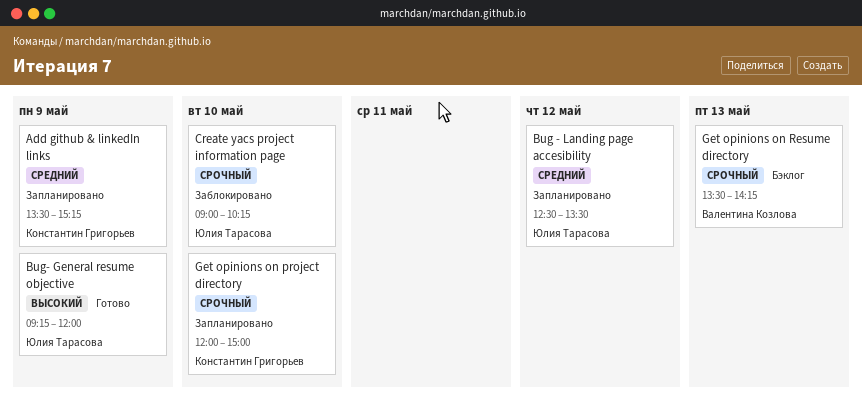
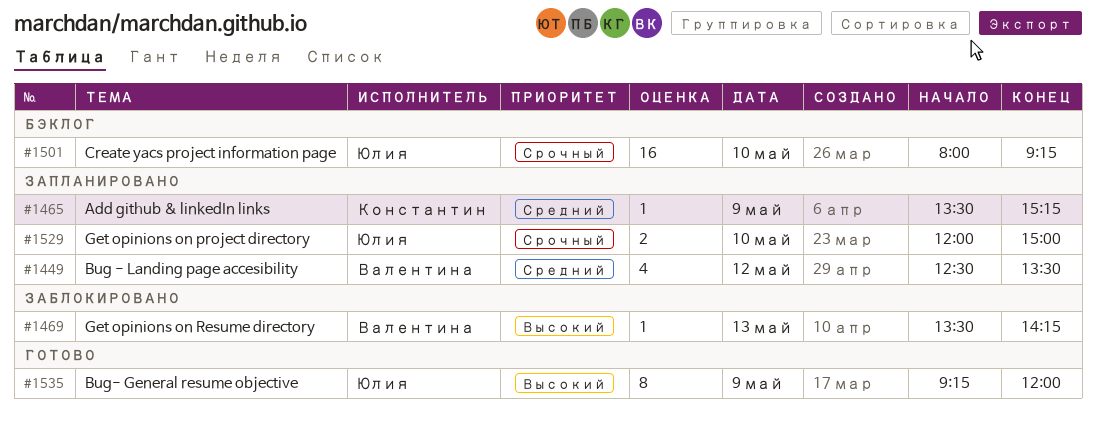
Bug - Landing page accesibility, owner: Юлия Тарасова -> Валентина Козлова
Create yacs project information page, status: Заблокировано -> Бэклог
Create yacs project information page, begins: 09:00 -> 08:00
Create yacs project information page, ends: 10:15 -> 09:15
Get opinions on project directory, owner: Константин Григорьев -> Юлия Тарасова
Get opinions on Resume directory, status: Бэклог -> Заблокировано
Get opinions on Resume directory, priority: Срочный -> Высокий

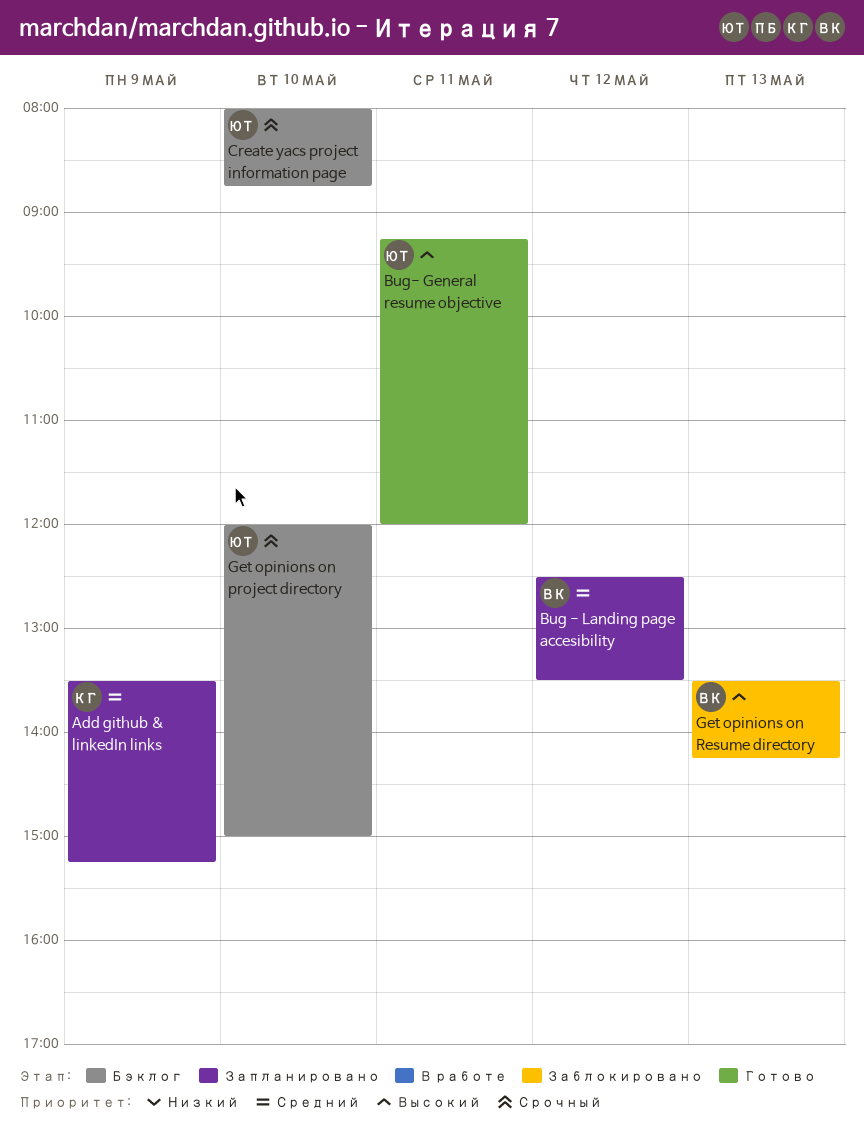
Bug- General resume objective, day: May 9 -> May 11
Create yacs project information page, ends: 09:15 -> 08:45
Get opinions on project directory, status: Запланировано -> Бэклог

